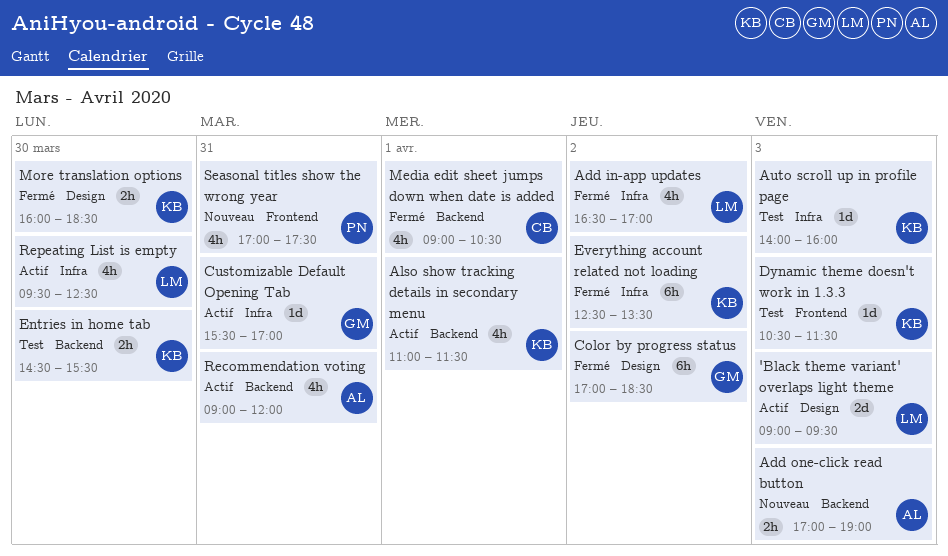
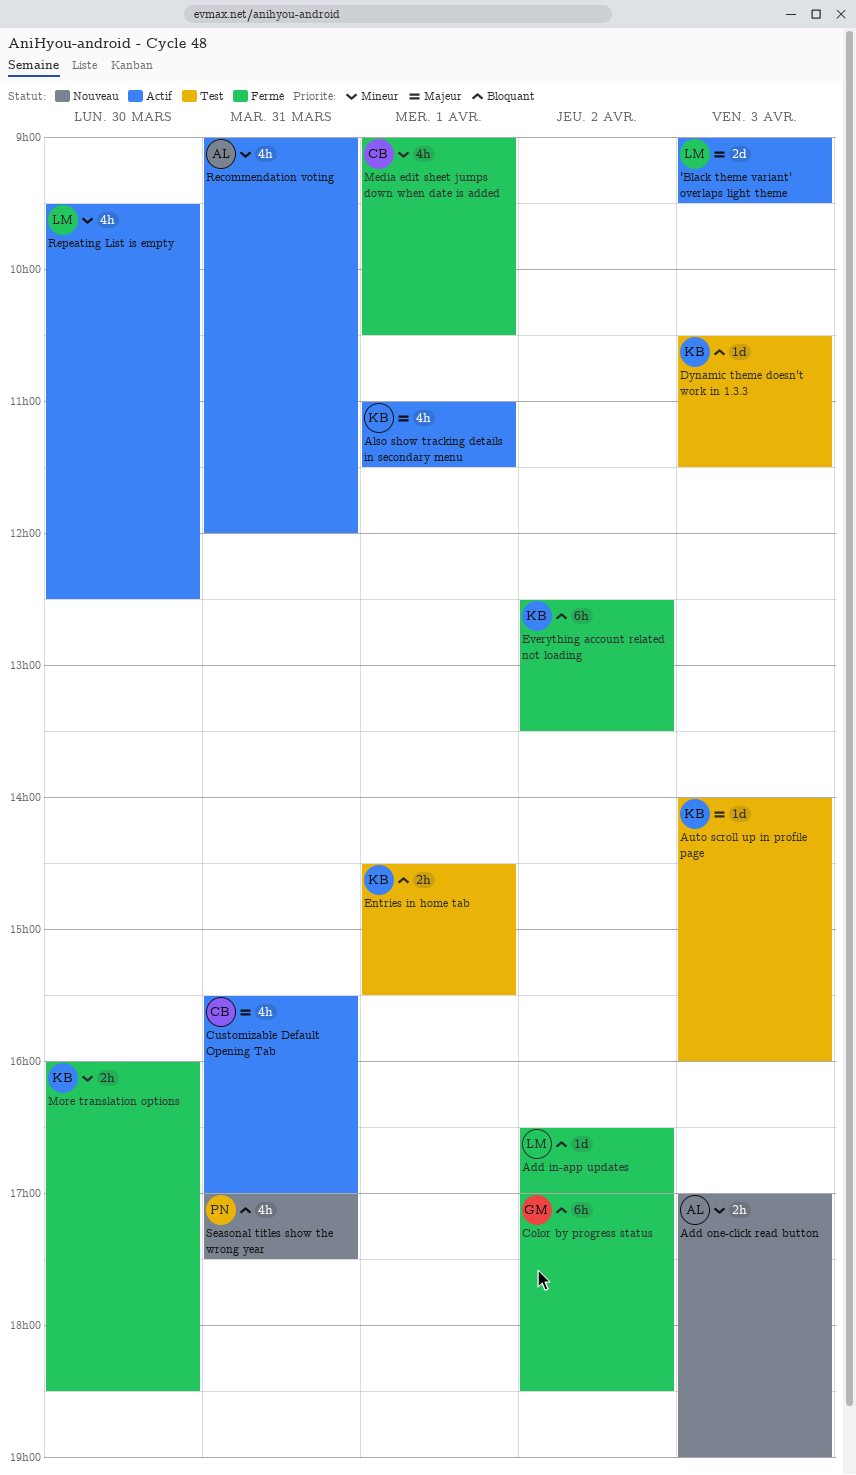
Add in-app updates, estimate: 4h -> 1d
Customizable Default Opening Tab, owner: GM -> CB
Customizable Default Opening Tab, estimate: 1d -> 4h
Entries in home tab, day: Mar 30 -> Apr 1

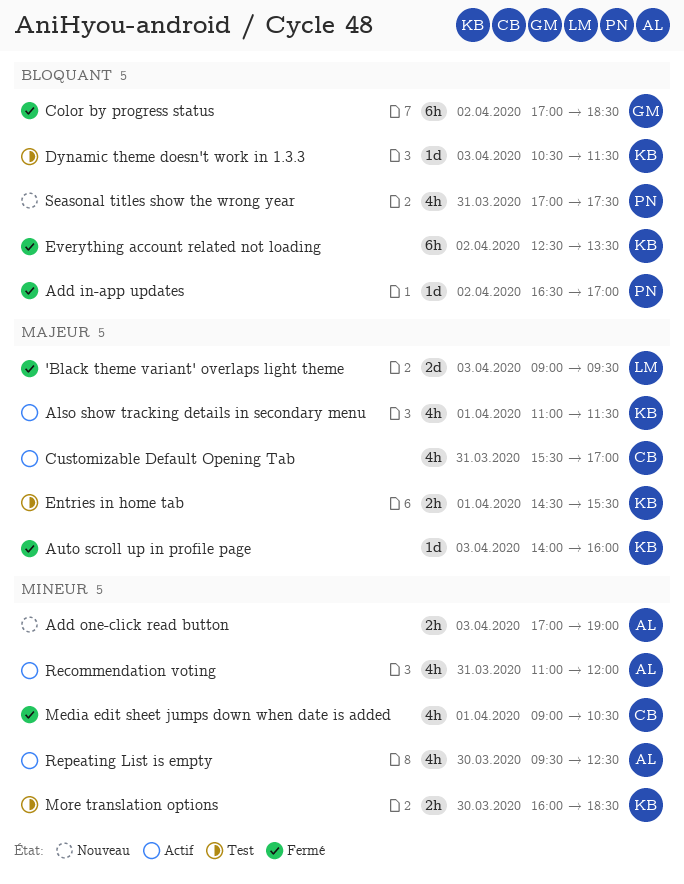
'Black theme variant' overlaps light theme, status: Actif -> Fermé
Add in-app updates, owner: LM -> PN
Auto scroll up in profile page, status: Test -> Fermé
Entries in home tab, priority: Bloquant -> Majeur
More translation options, status: Fermé -> Test
Recommendation voting, begins: 09:00 -> 11:00
Repeating List is empty, owner: LM -> AL

